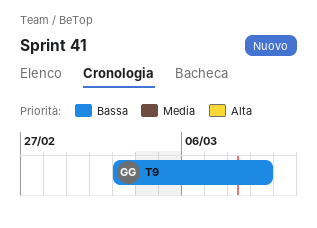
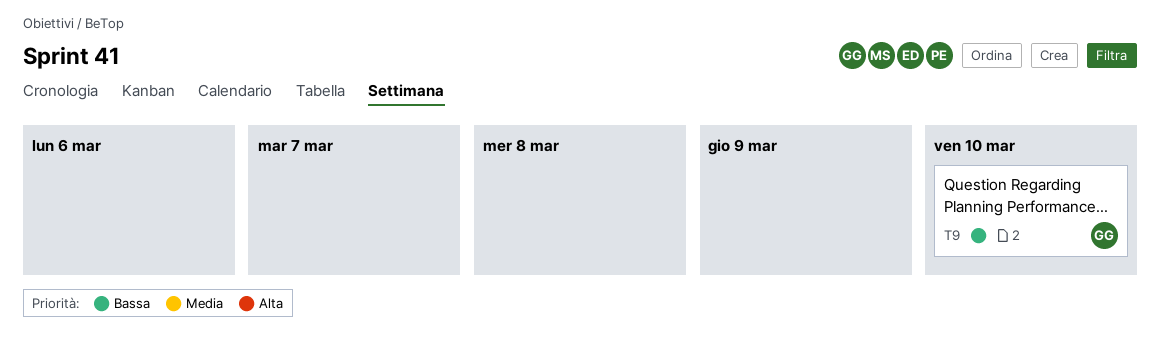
T9, due: Mar 9 -> Mar 10

